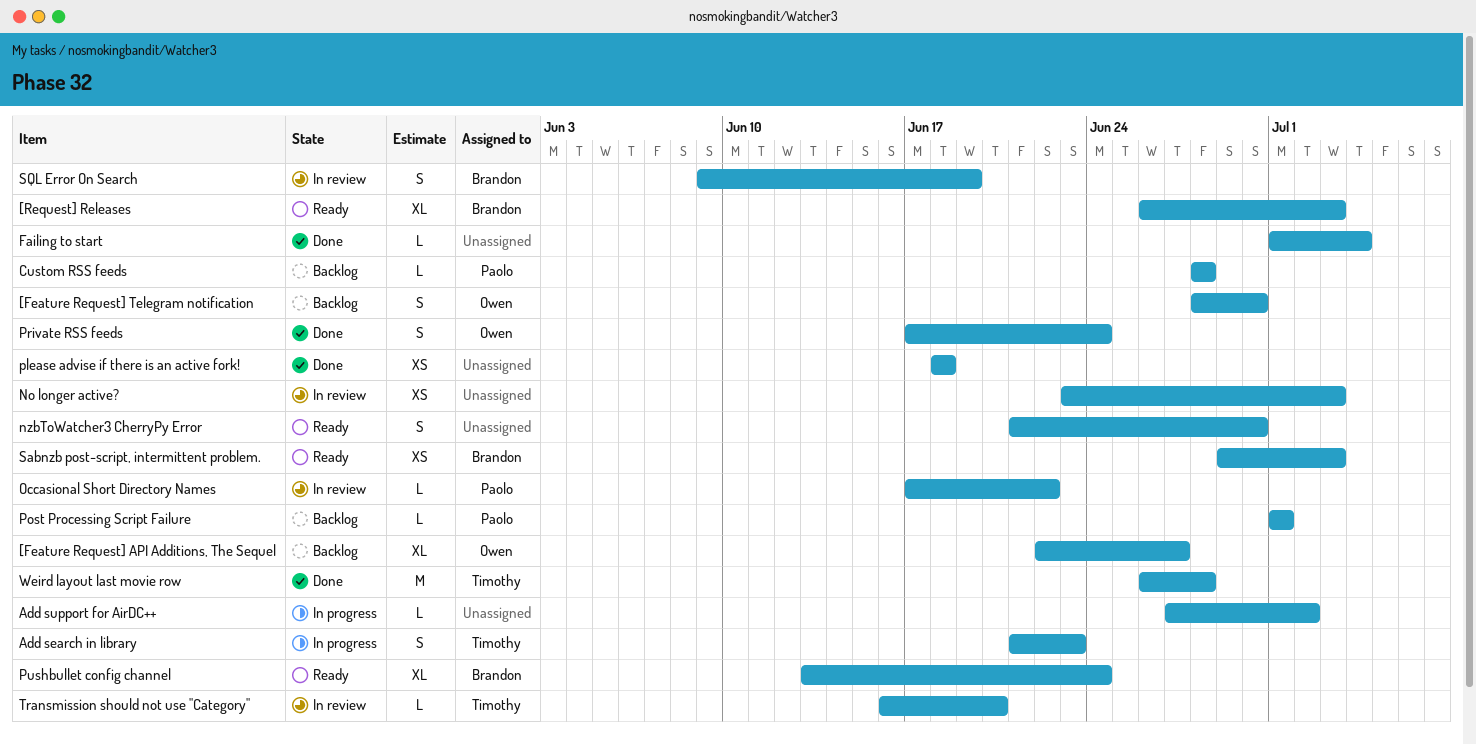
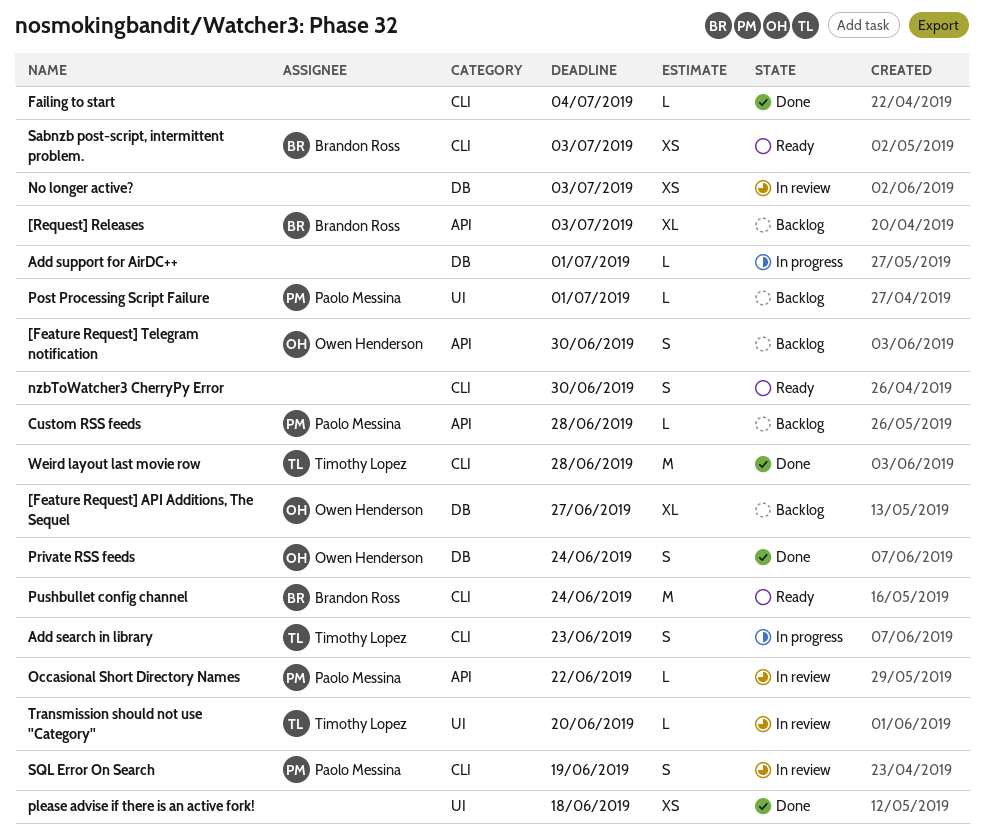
[Request] Releases, status: Ready -> Backlog
Add support for AirDC++, due: Jul 2 -> Jul 1
Pushbullet config channel, estimate: XL -> M
SQL Error On Search, owner: Brandon Ross -> Paolo Messina

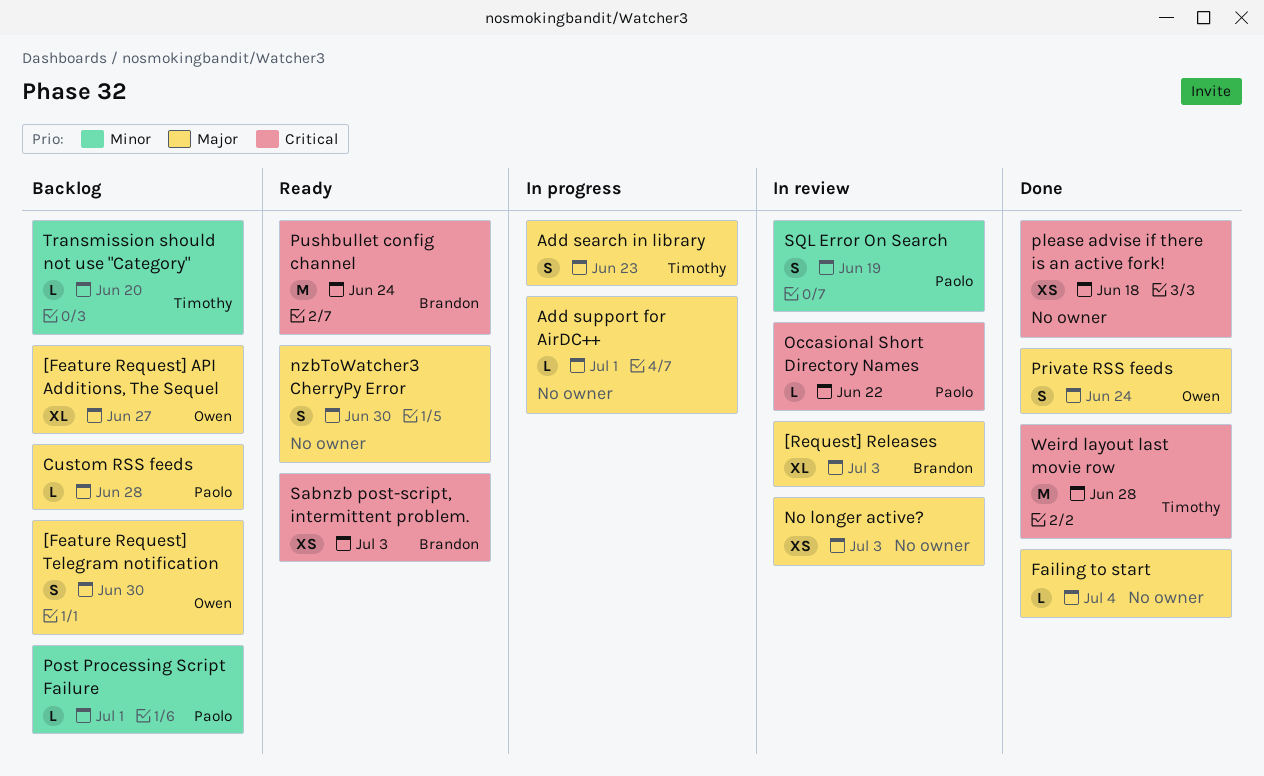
[Request] Releases, status: Backlog -> In review
Transmission should not use "Category", status: In review -> Backlog

